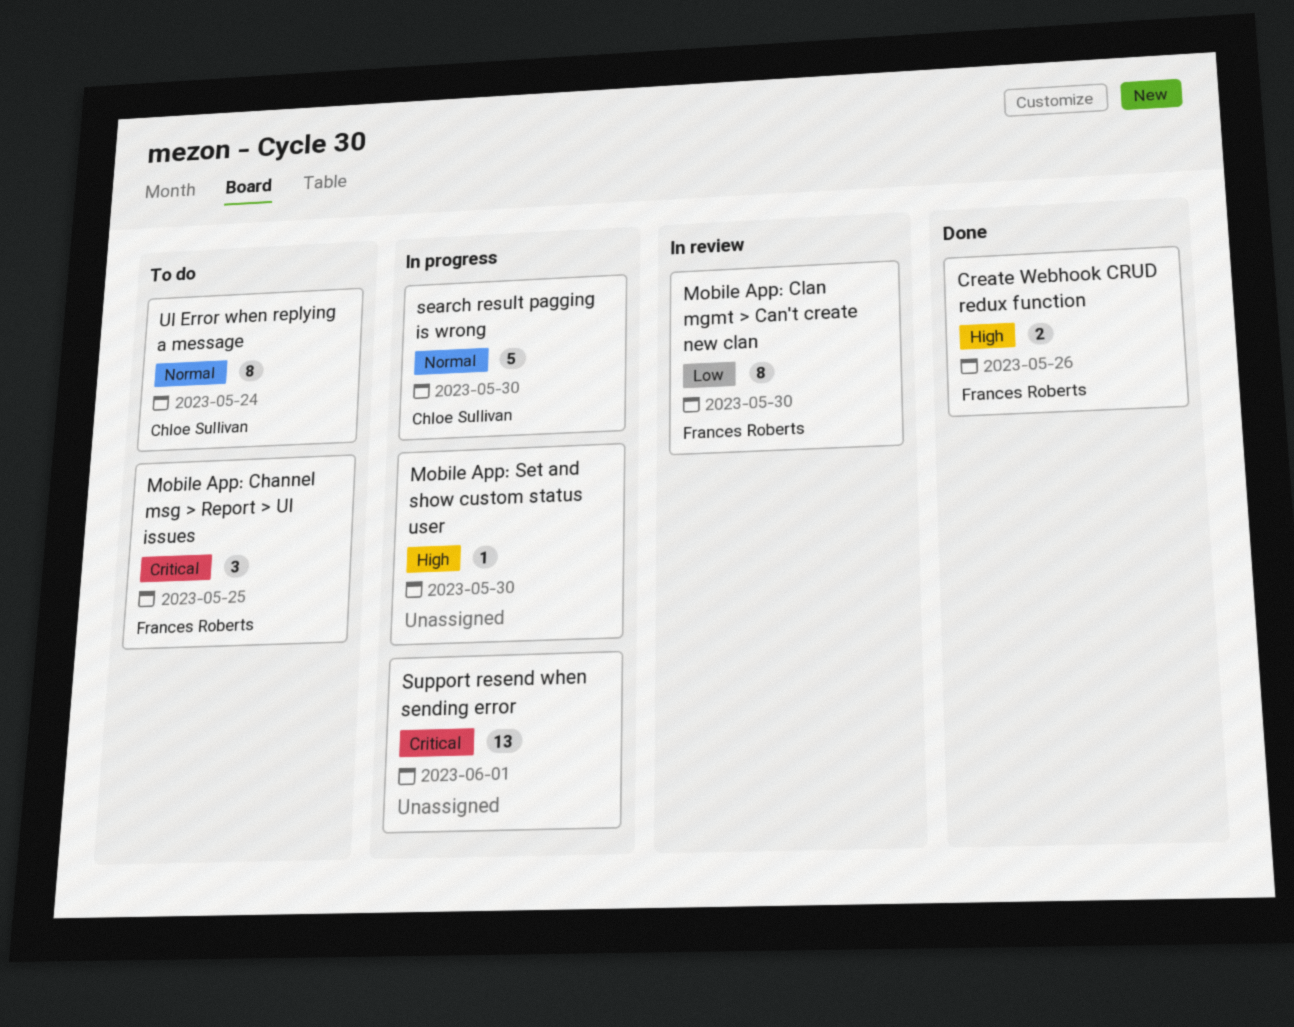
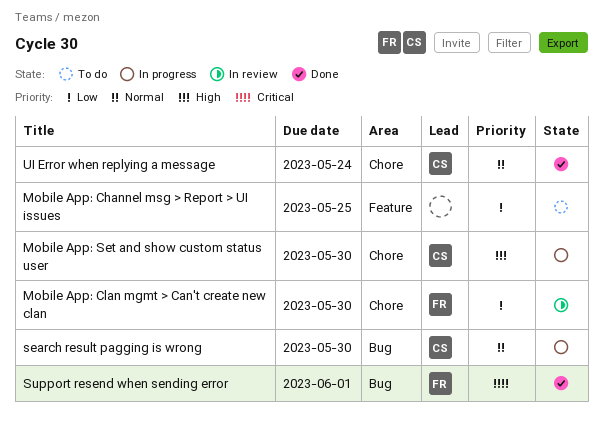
Create Webhook CRUD redux function: present -> none
Mobile App: Channel msg > Report > UI issues, owner: Frances Roberts -> none
Mobile App: Channel msg > Report > UI issues, priority: Critical -> Low
Mobile App: Set and show custom status user, owner: none -> Chloe Sullivan
Support resend when sending error, status: In progress -> Done
Support resend when sending error, owner: none -> Frances Roberts
UI Error when replying a message, status: To do -> Done

